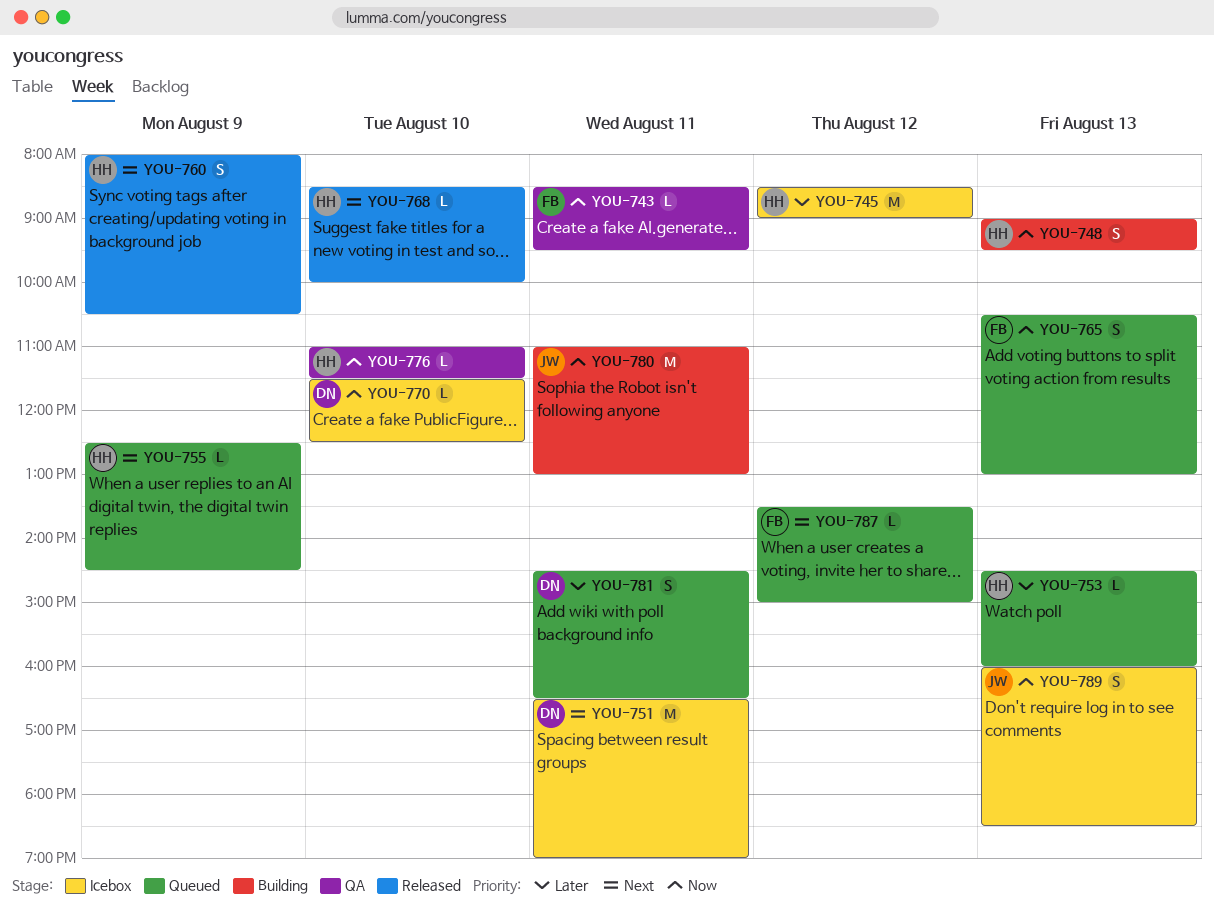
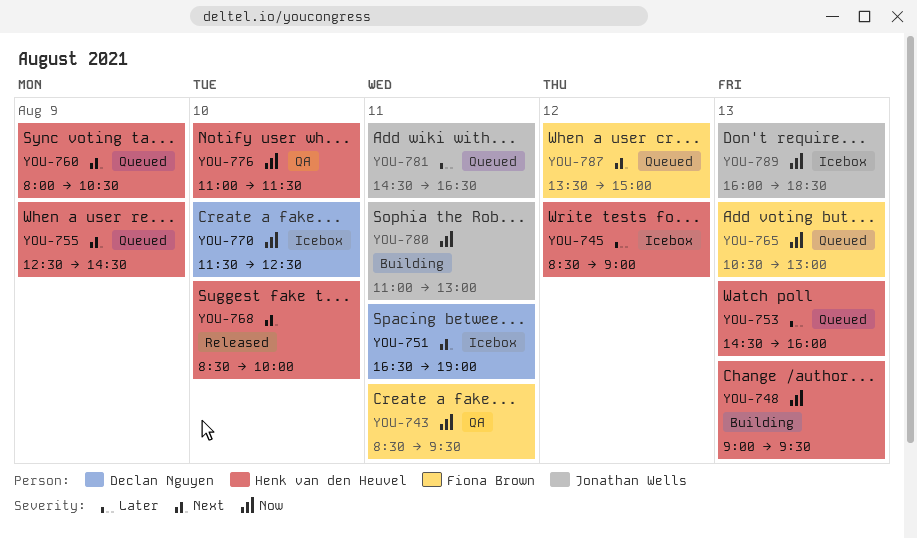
YOU-760, status: Released -> Queued
YOU-781, owner: Declan Nguyen -> Jonathan Wells

